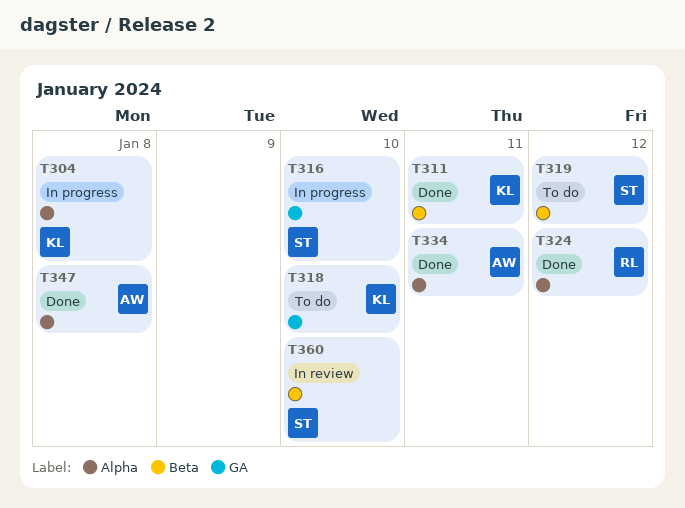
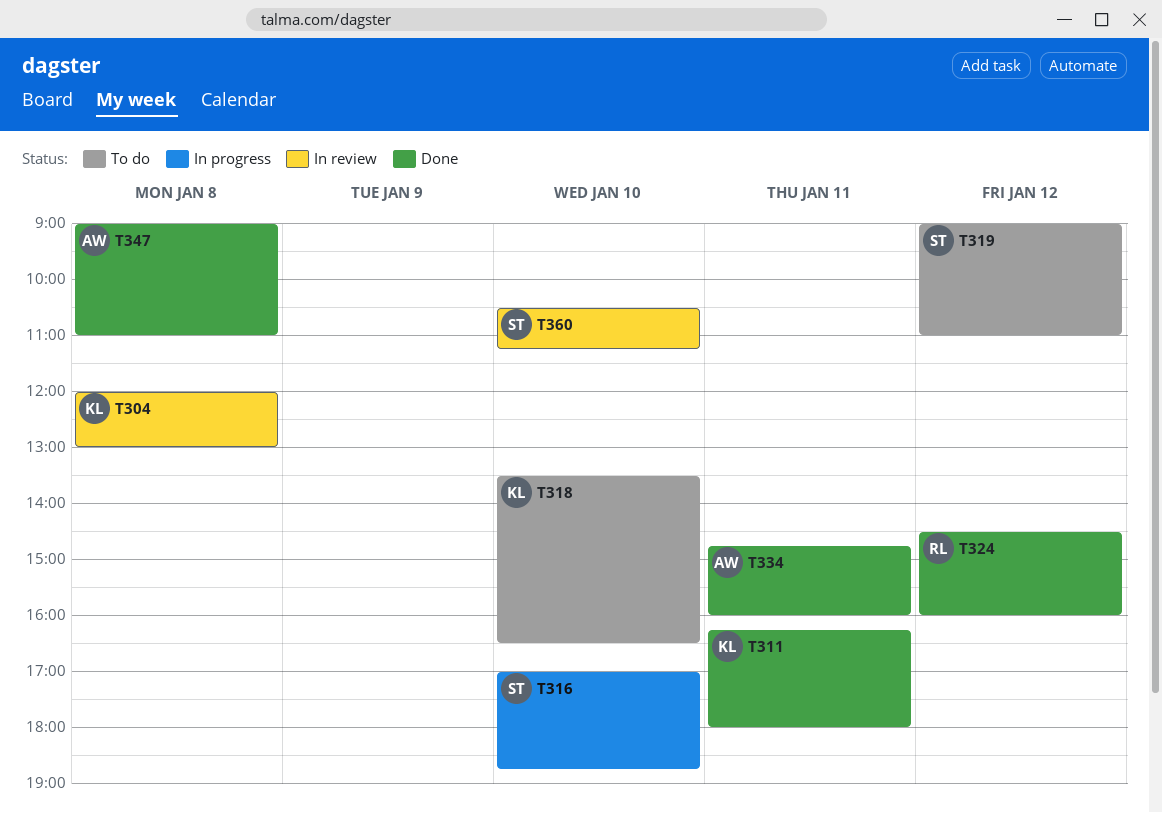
T304, status: In progress -> In review

